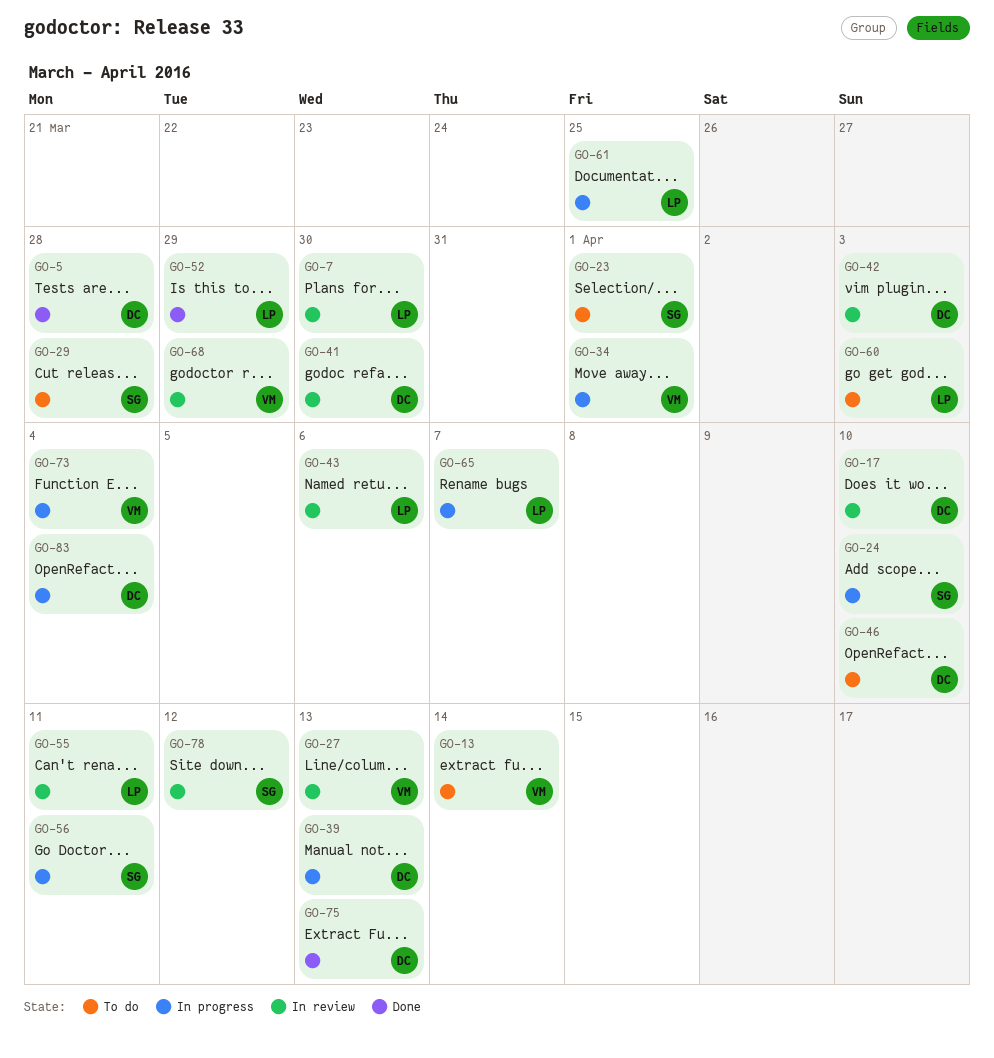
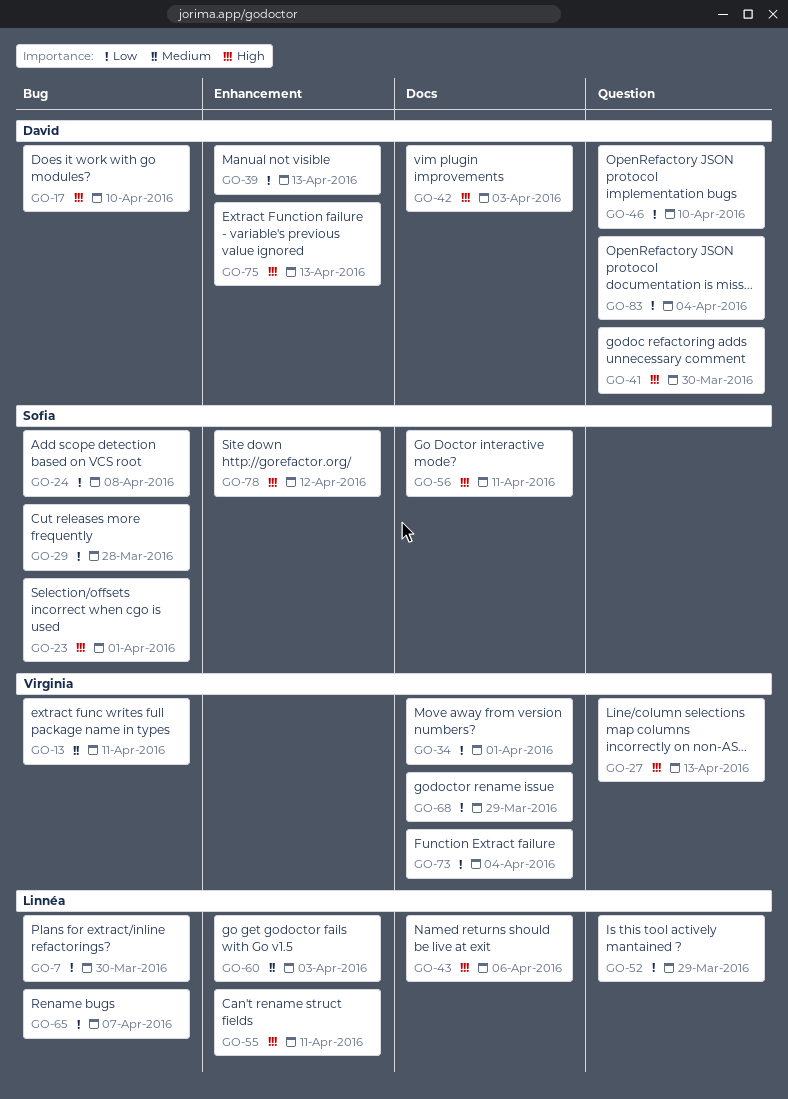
GO-5: present -> none
GO-13, due: Apr 14 -> Apr 11
GO-24, due: Apr 10 -> Apr 8
GO-61: present -> none

